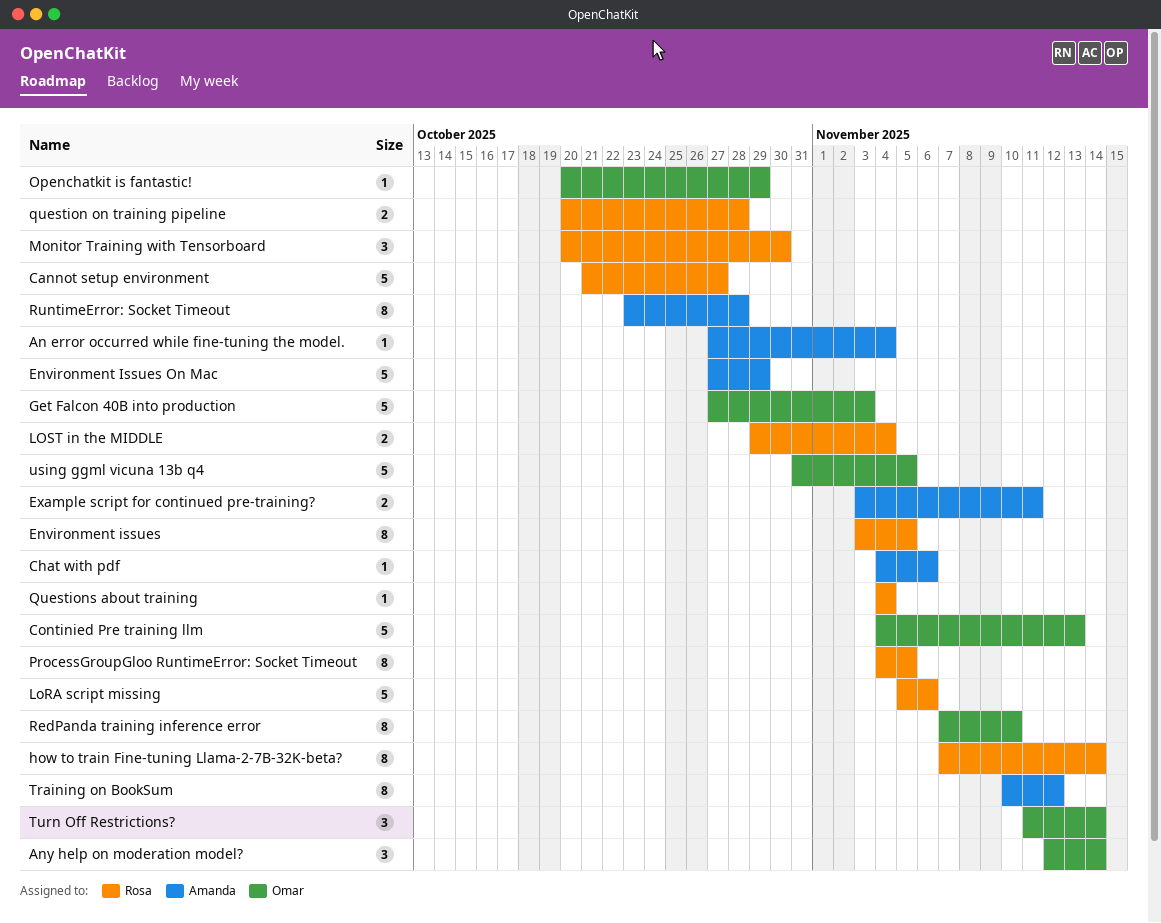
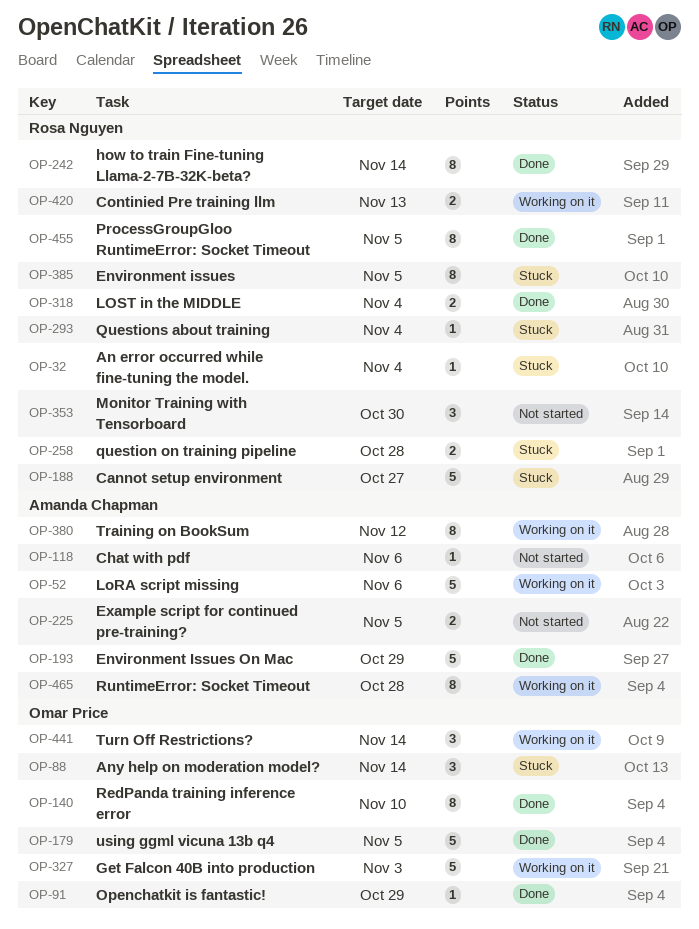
An error occurred while fine-tuning the model., owner: Amanda Chapman -> Rosa Nguyen
Continied Pre training llm, owner: Omar Price -> Rosa Nguyen
Continied Pre training llm, estimate: 5 -> 2
Example script for continued pre-training?, due: Nov 11 -> Nov 5
LoRA script missing, owner: Rosa Nguyen -> Amanda Chapman

